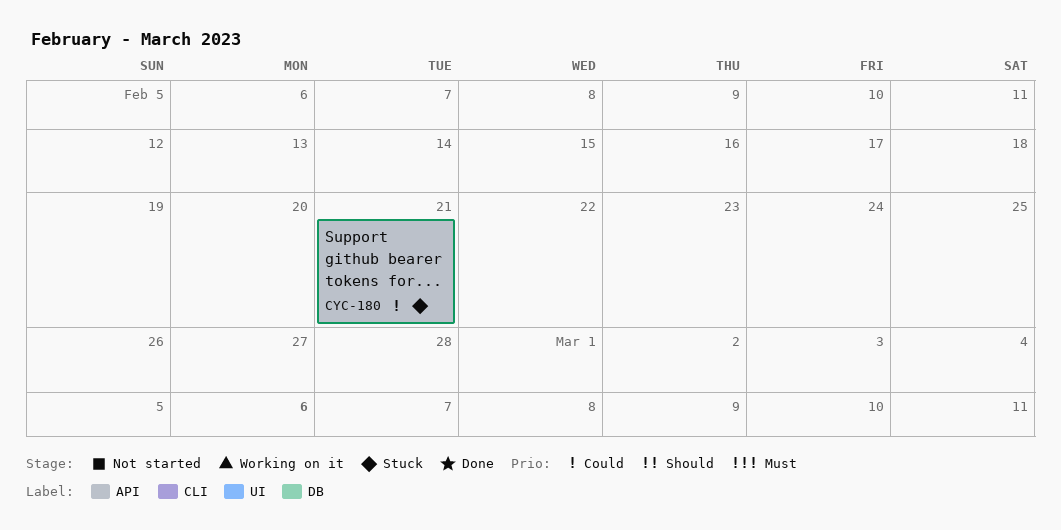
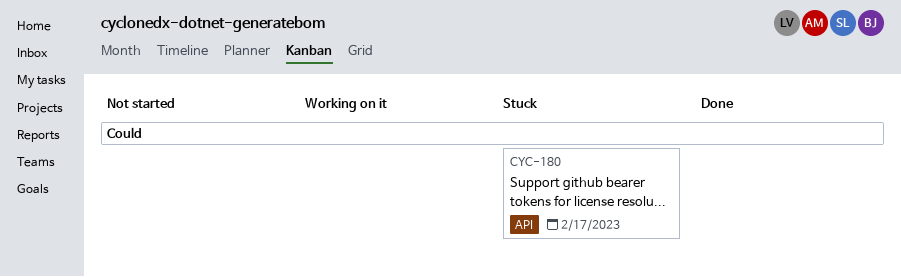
CYC-180, due: Feb 21 -> Feb 17

